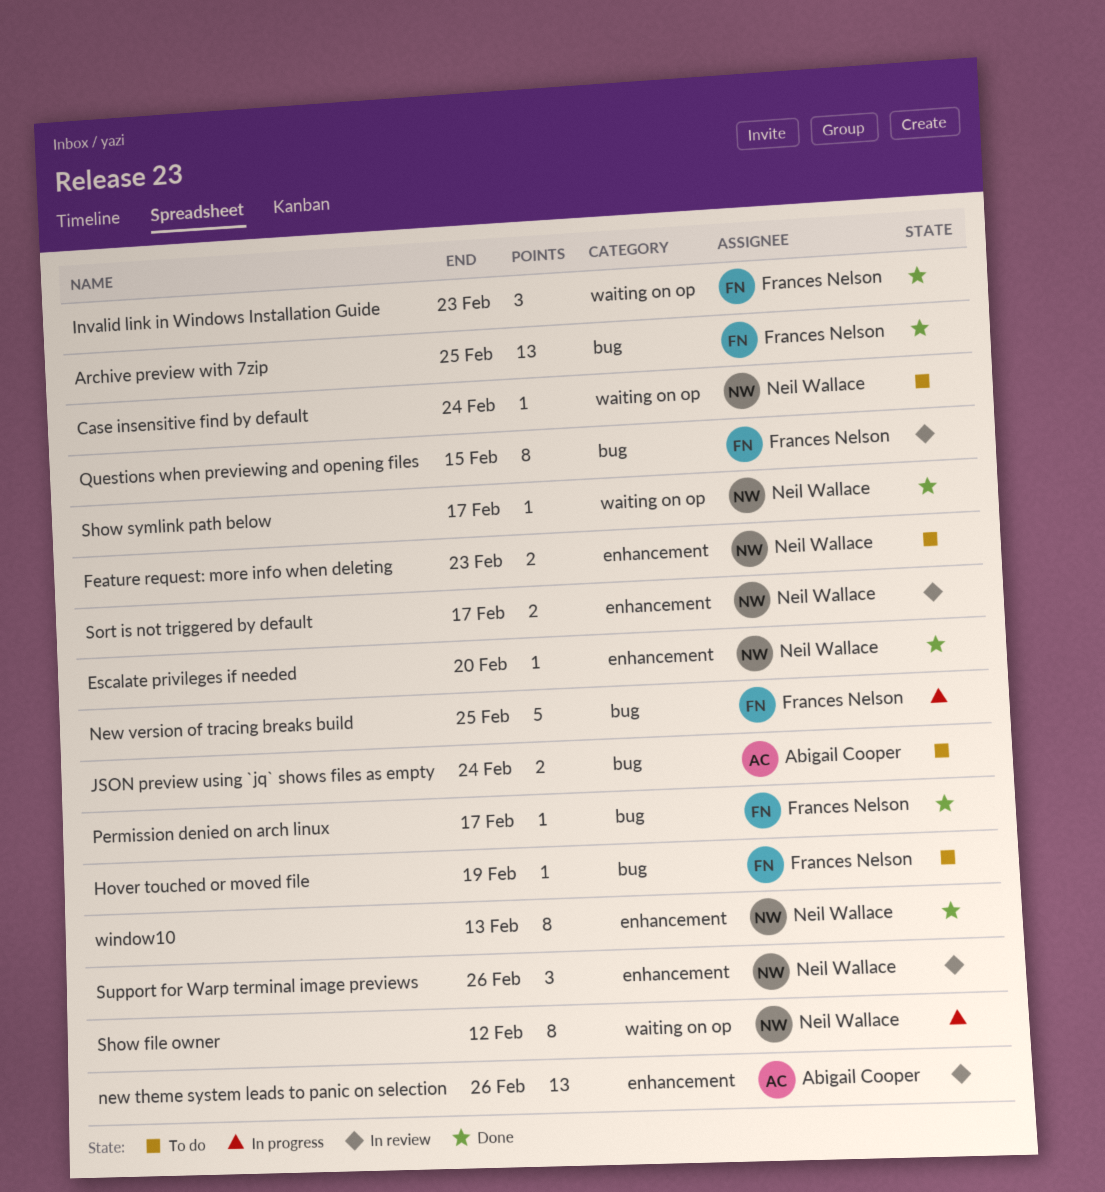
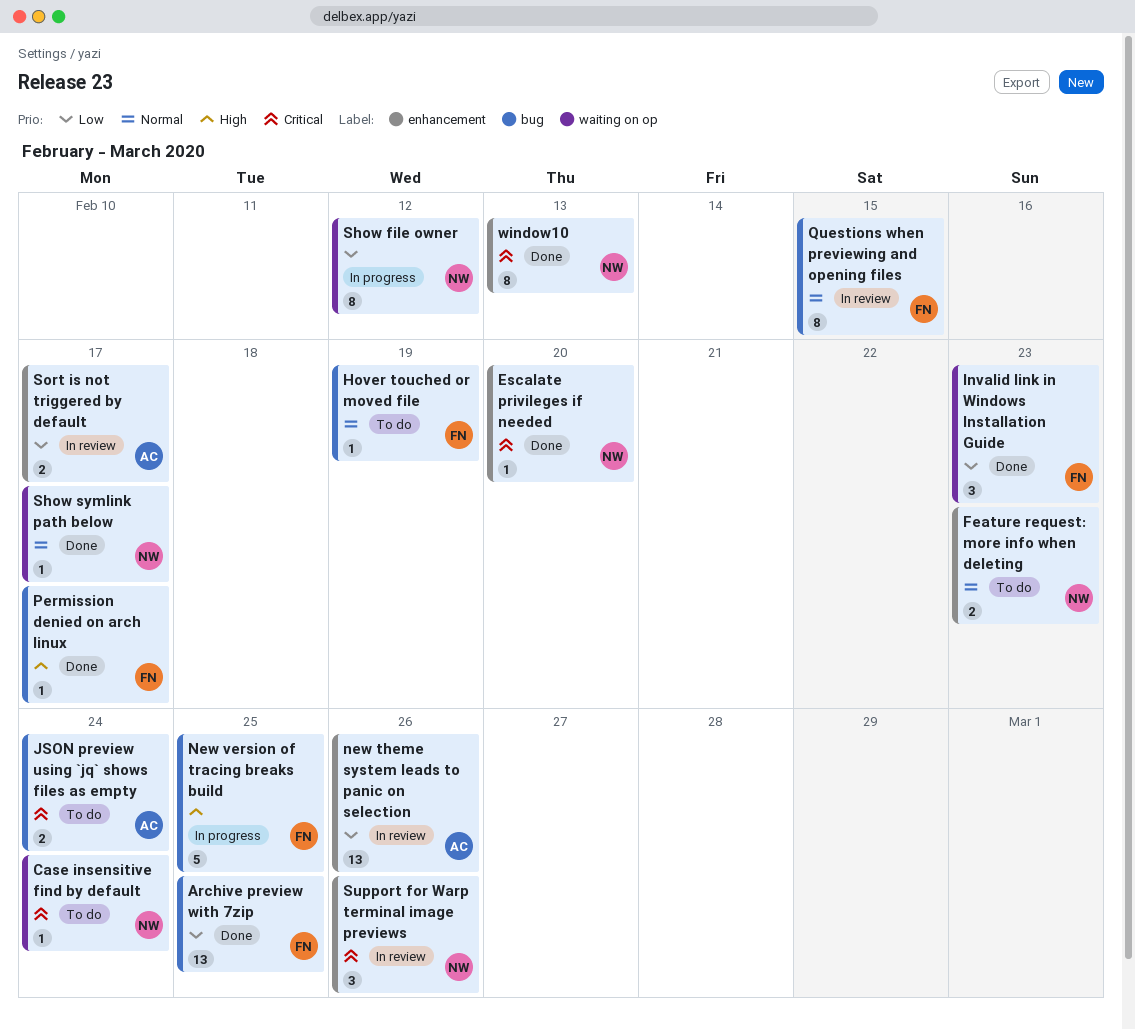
Sort is not triggered by default, owner: Neil Wallace -> Abigail Cooper

